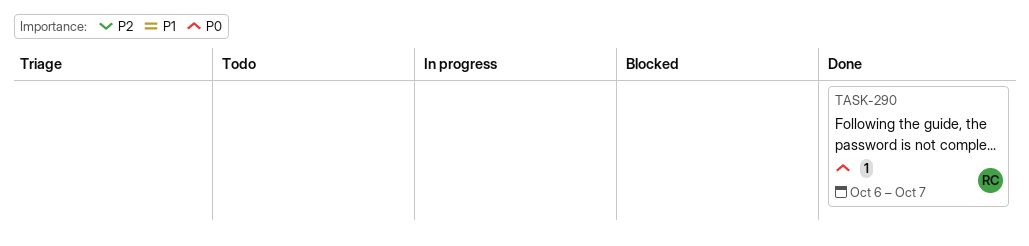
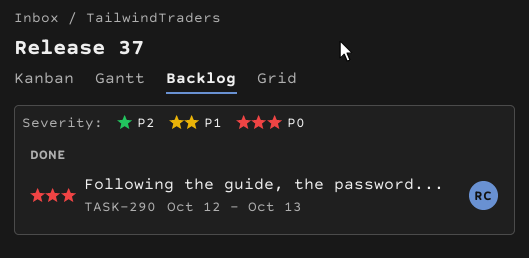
TASK-290, start: Oct 6 -> Oct 12
TASK-290, due: Oct 7 -> Oct 13

